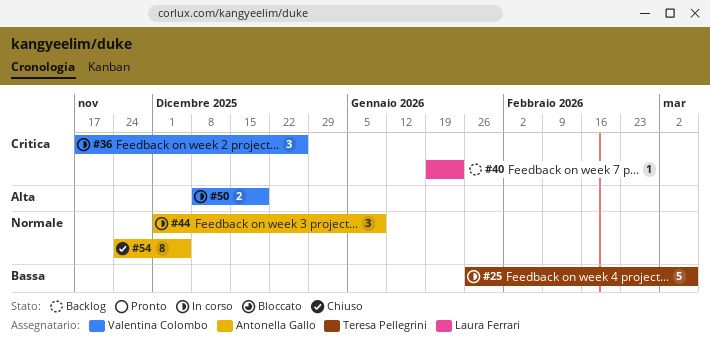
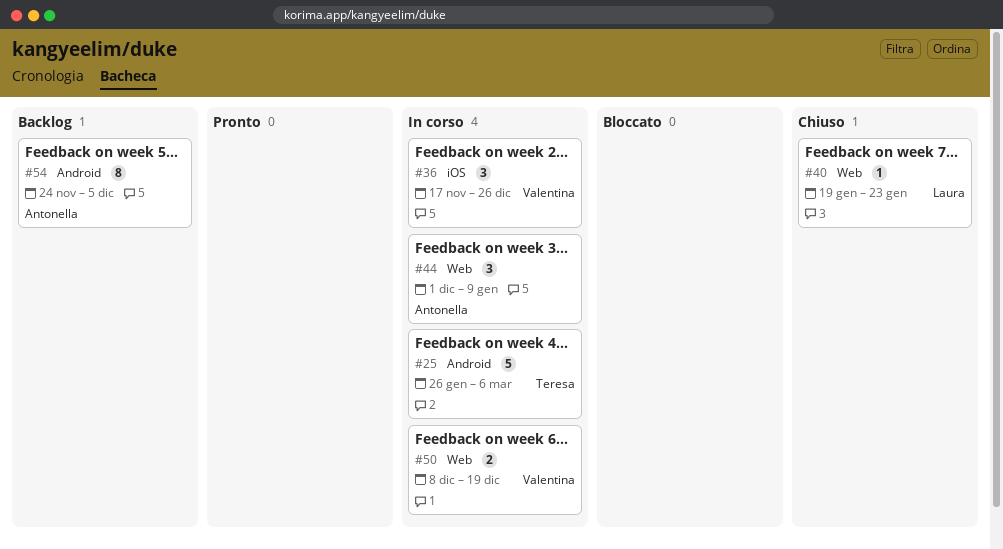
#40, status: Backlog -> Chiuso
#54, status: Chiuso -> Backlog

